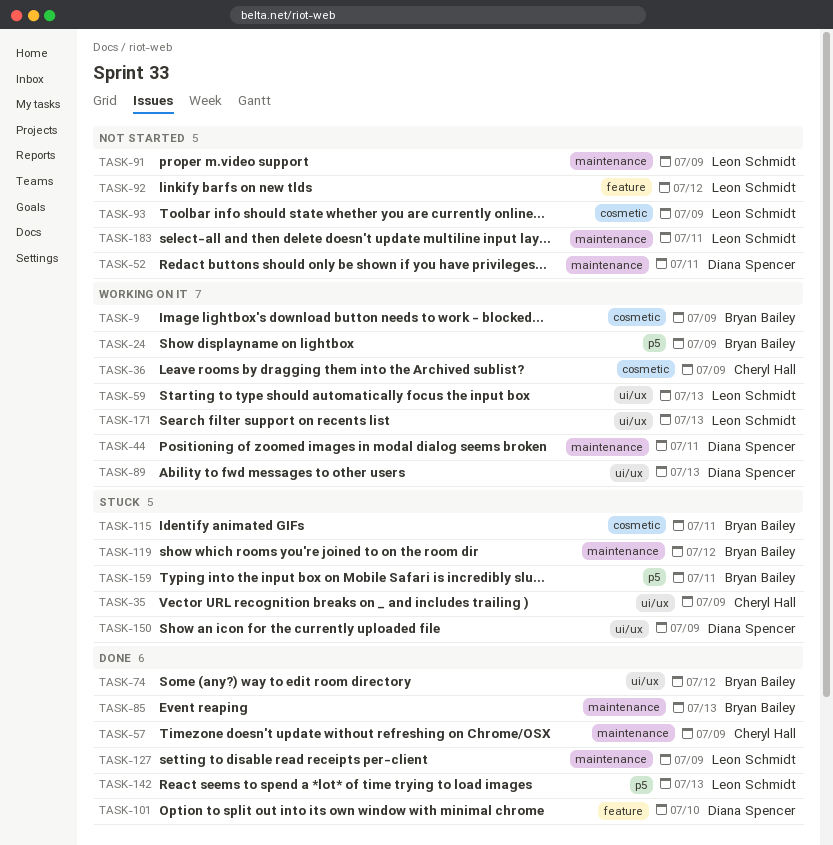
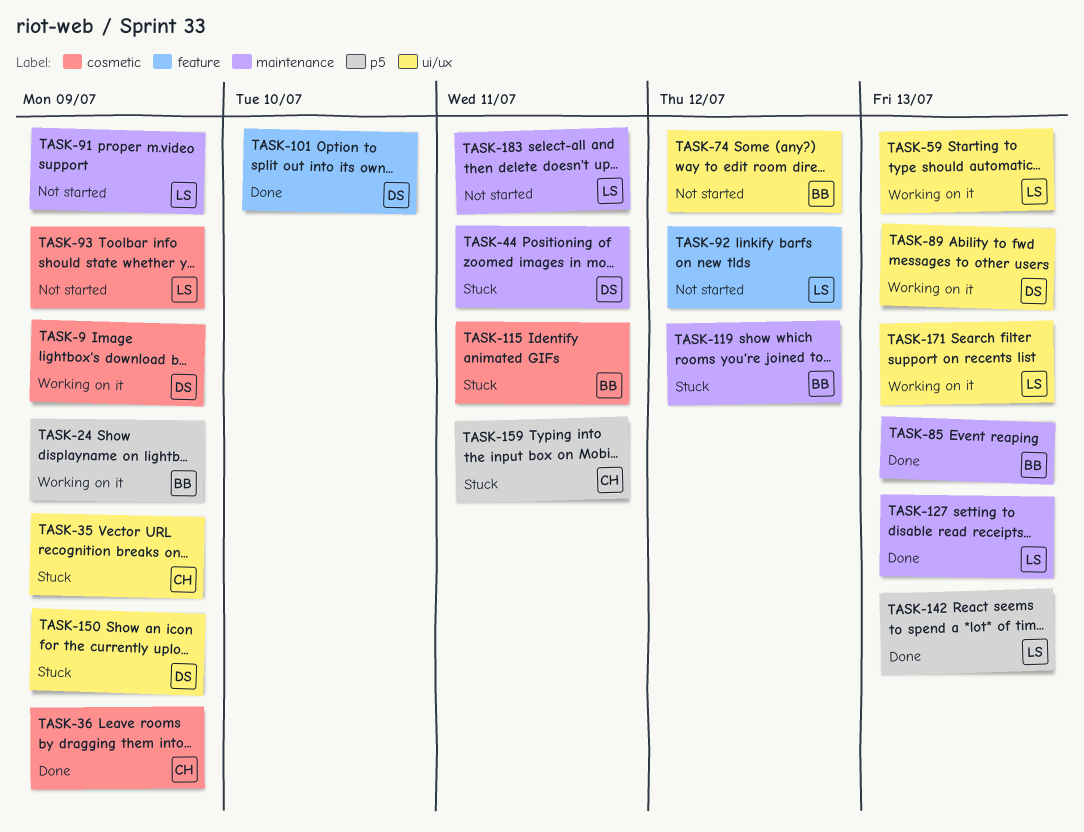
TASK-9, owner: Bryan Bailey -> Diana Spencer
TASK-36, status: Working on it -> Done
TASK-44, status: Working on it -> Stuck
TASK-52: present -> none
TASK-57: present -> none
TASK-74, status: Done -> Not started
TASK-127, due: Jul 9 -> Jul 13
TASK-159, owner: Bryan Bailey -> Cheryl Hall

